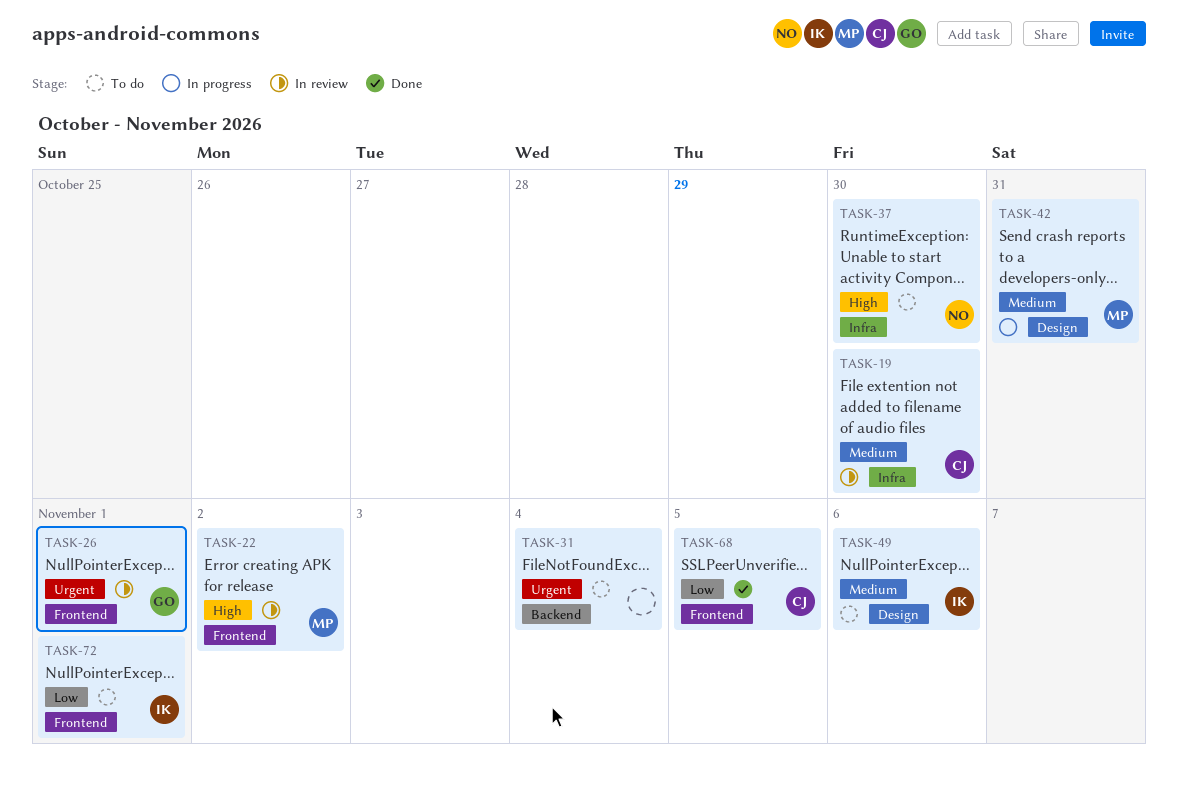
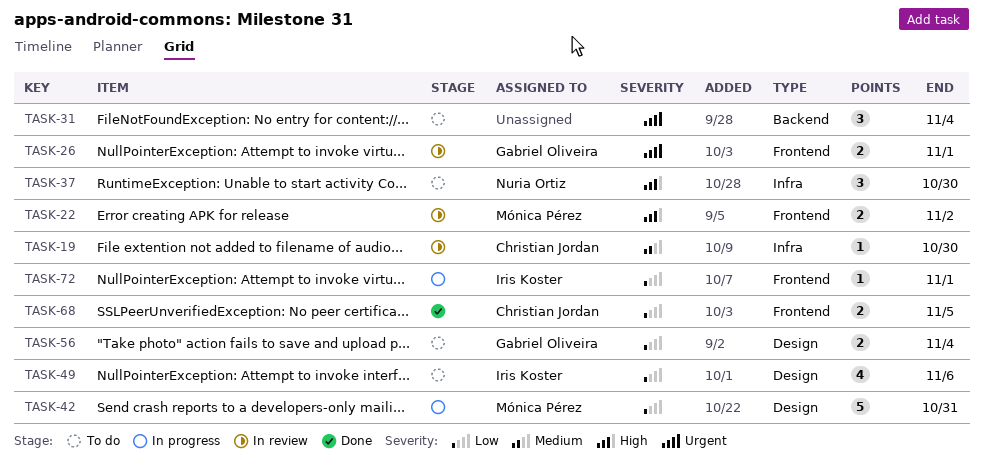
TASK-42, priority: Medium -> Low
TASK-49, priority: Medium -> Low
TASK-56: none -> present
TASK-72, status: To do -> In progress

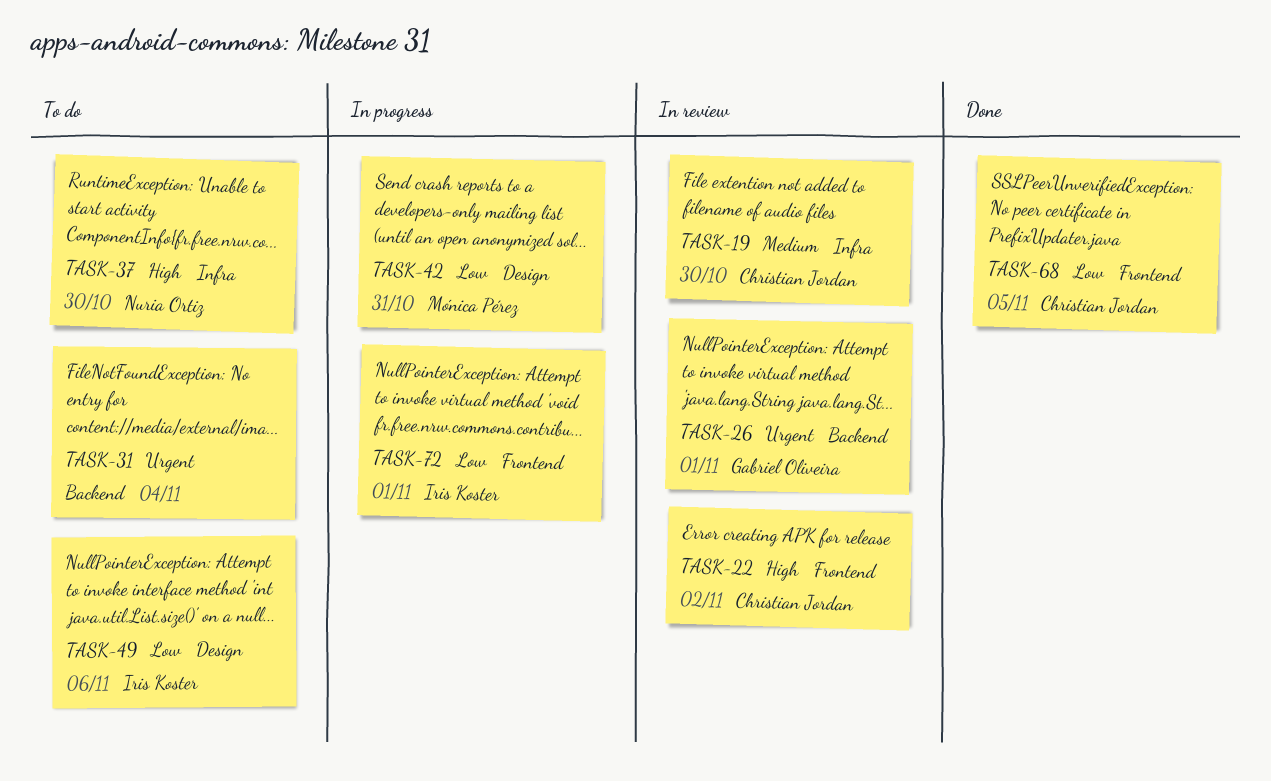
TASK-22, owner: Mónica Pérez -> Christian Jordan
TASK-26, label: Frontend -> Backend
TASK-56: present -> none

